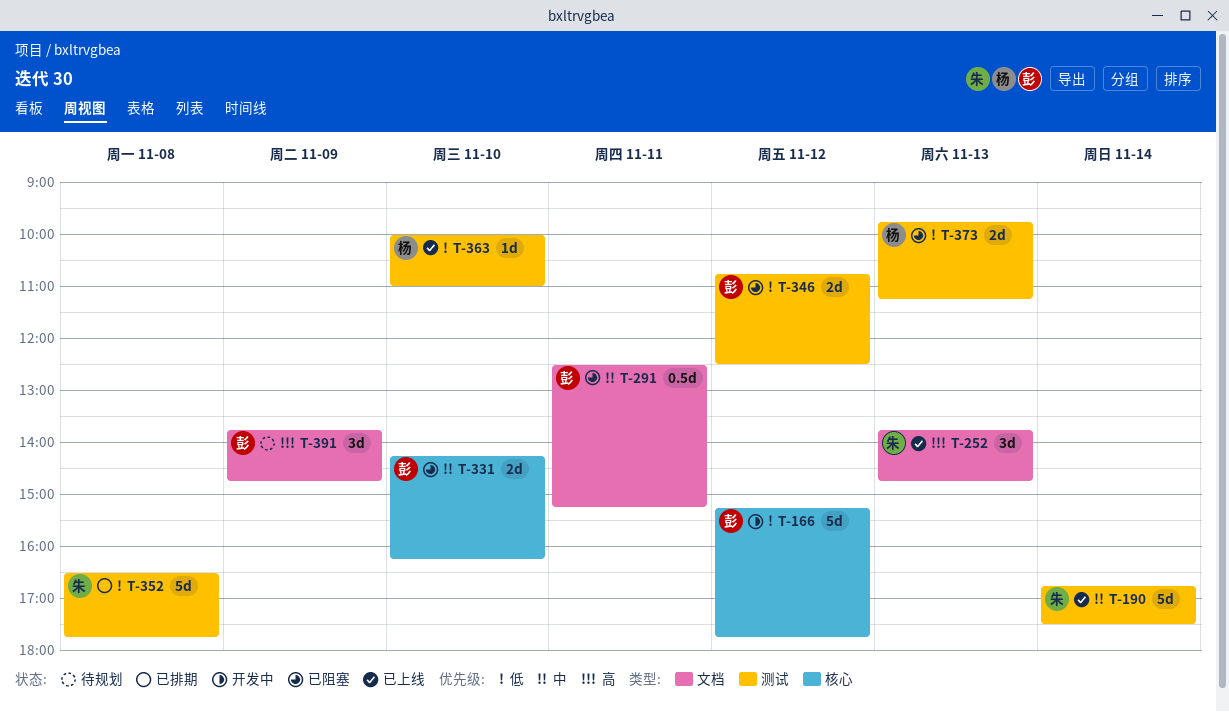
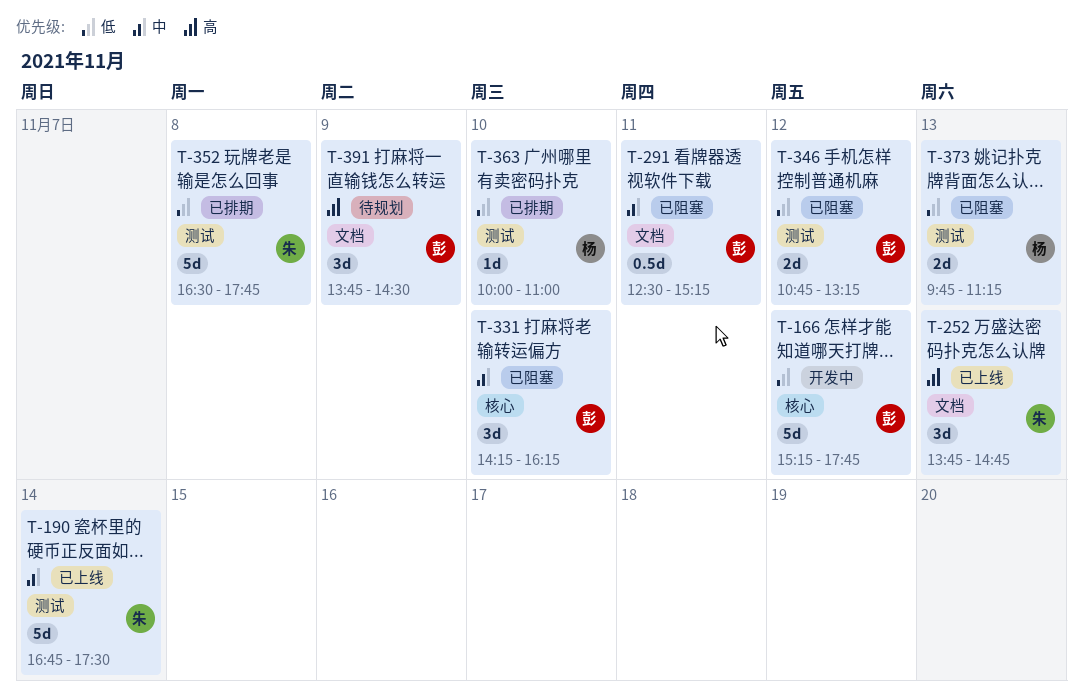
T-331, estimate: 2d -> 3d
T-346, ends: 12:30 -> 13:15
T-363, status: 已上线 -> 已排期
T-391, ends: 14:45 -> 14:30

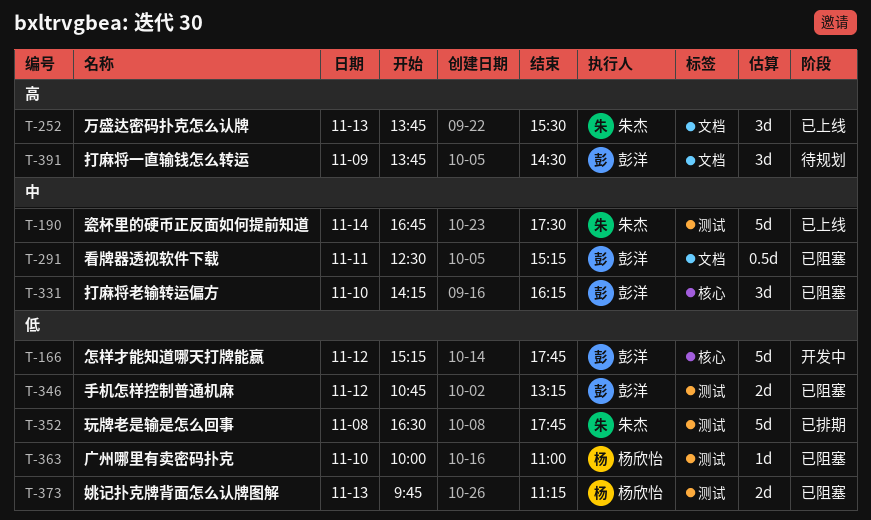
T-252, ends: 14:45 -> 15:30
T-363, status: 已排期 -> 已阻塞

